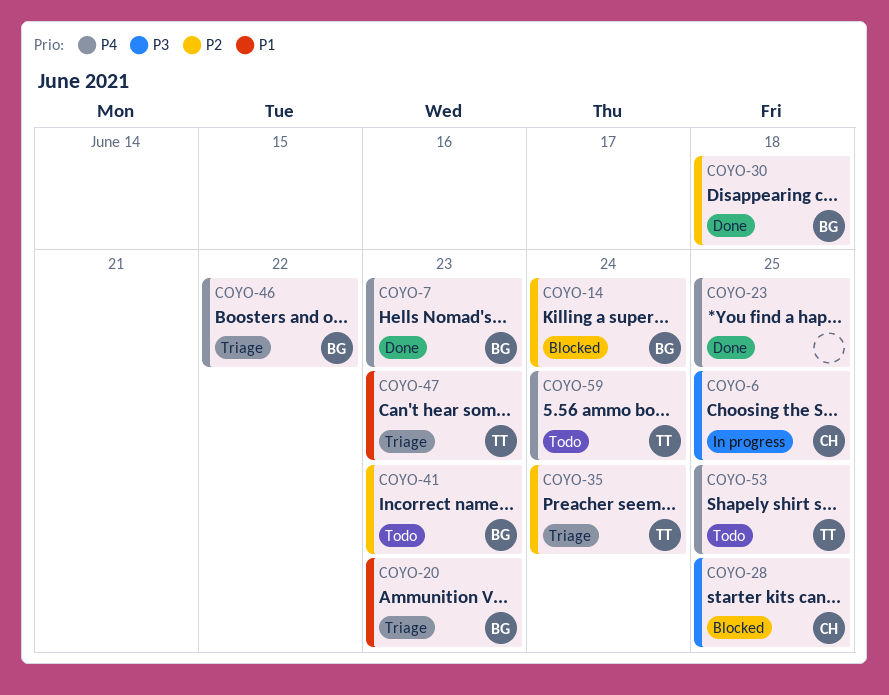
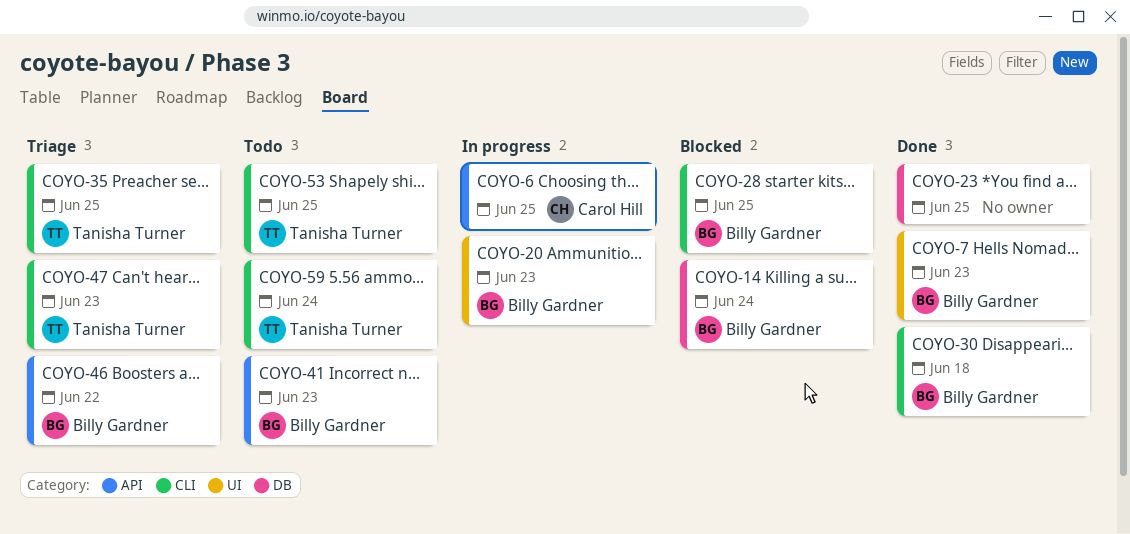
COYO-20, status: Triage -> In progress
COYO-28, owner: Carol Hill -> Billy Gardner
COYO-35, due: Jun 24 -> Jun 25

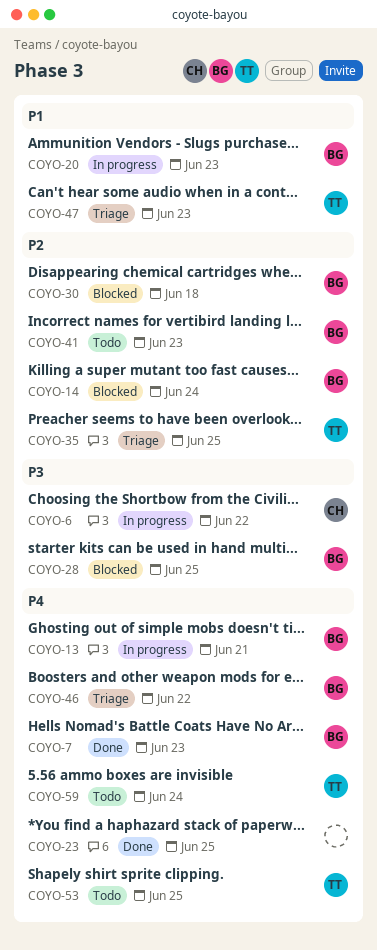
COYO-6, due: Jun 25 -> Jun 22
COYO-13: none -> present
COYO-30, status: Done -> Blocked

